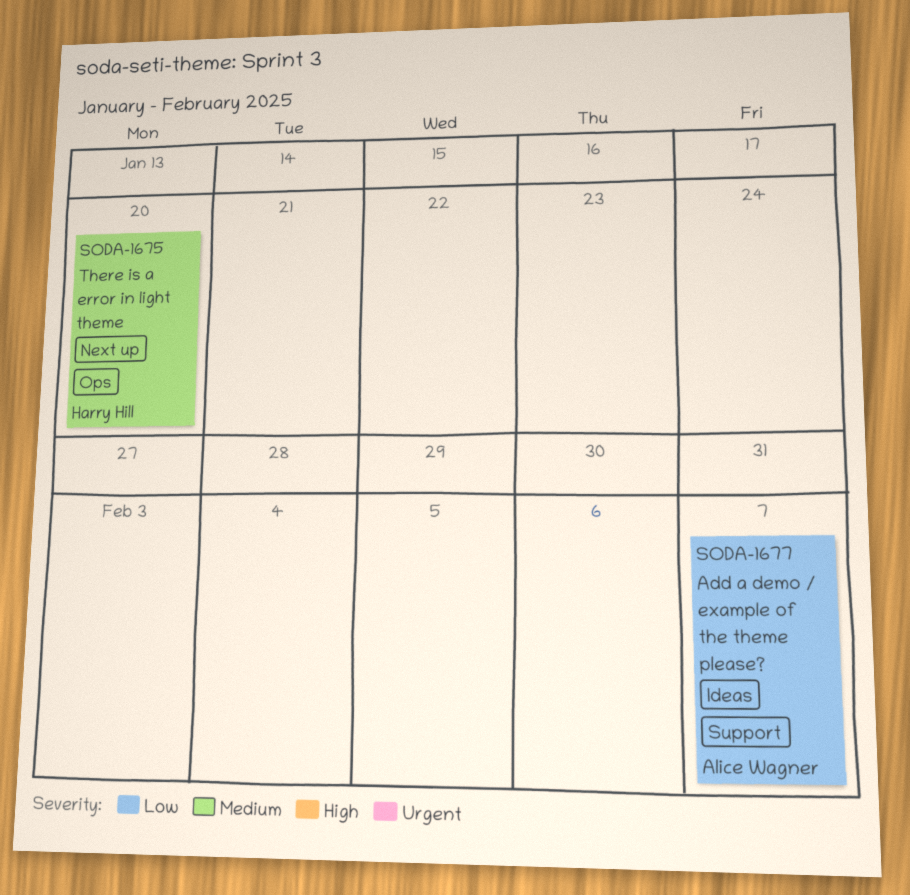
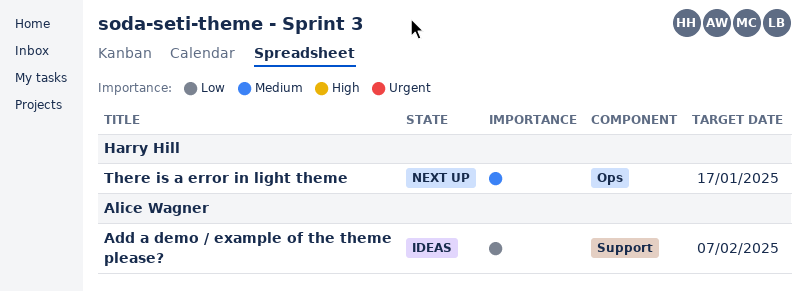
There is a error in light theme, due: Jan 20 -> Jan 17

